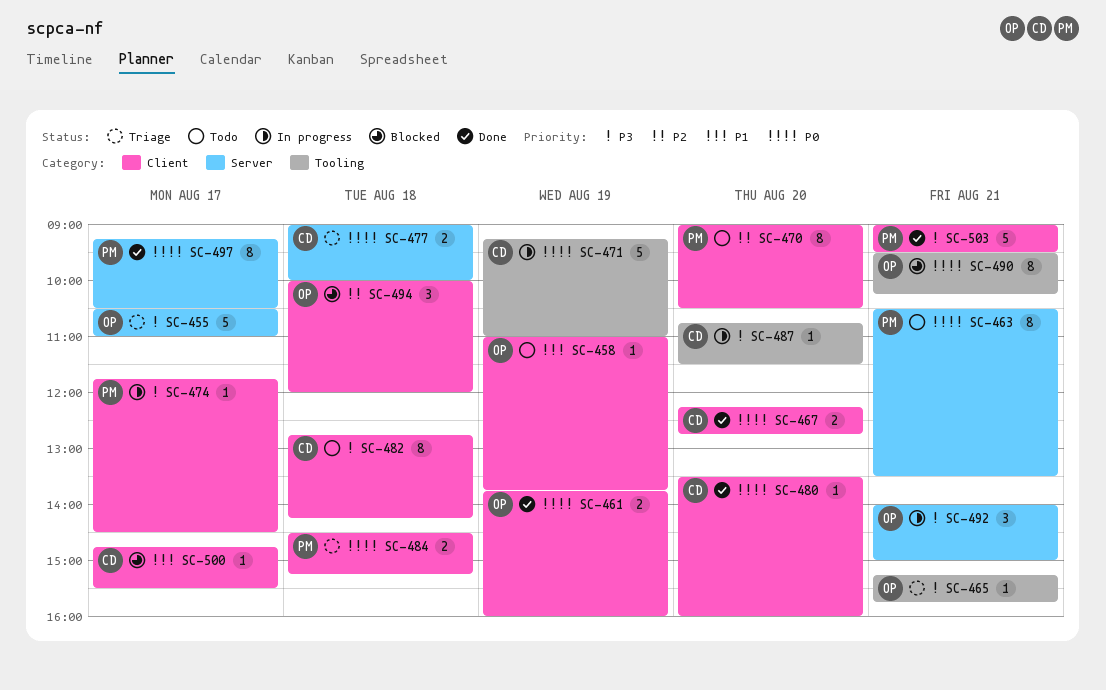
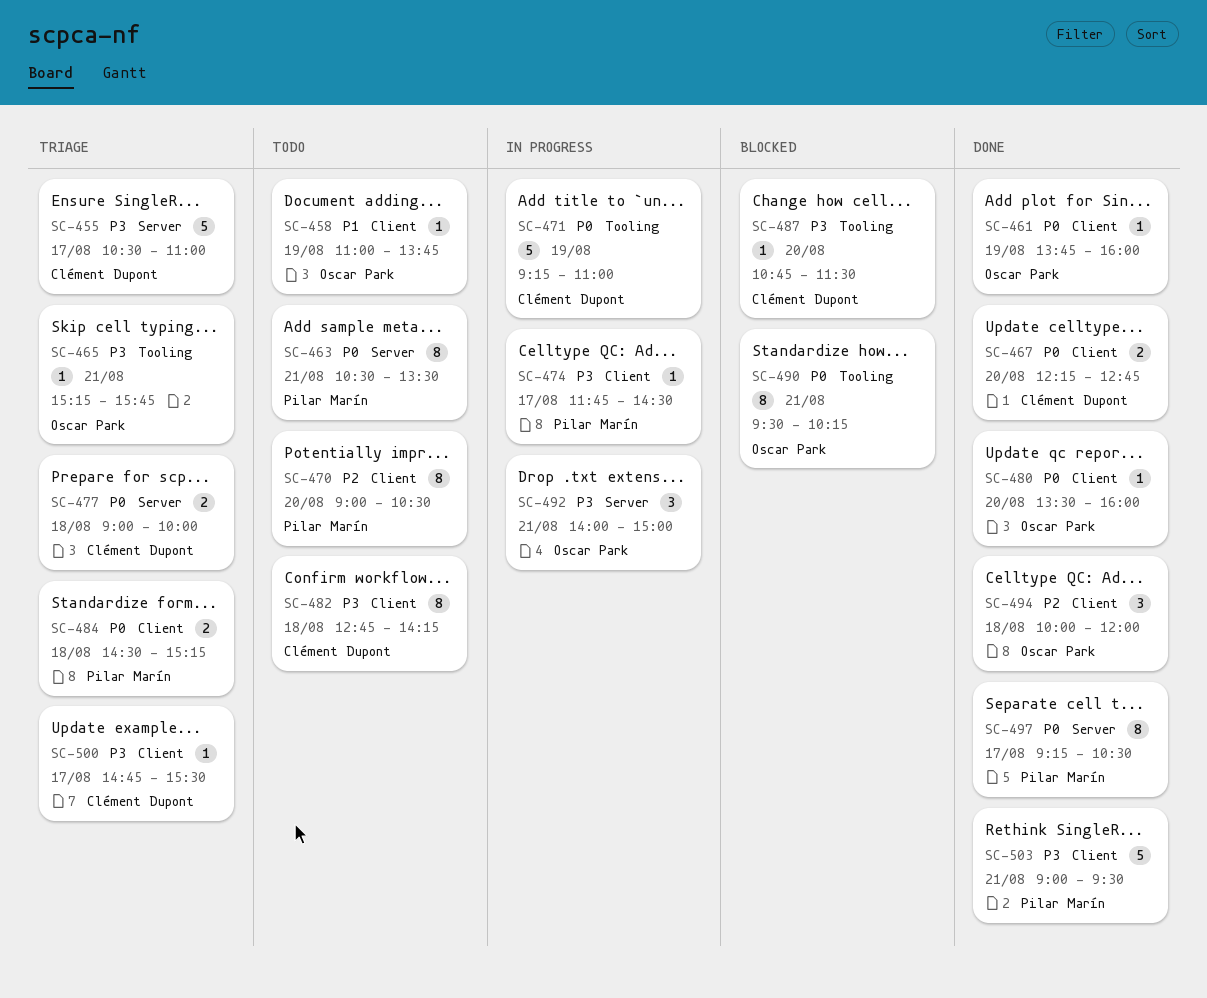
SC-455, owner: Oscar Park -> Clément Dupont
SC-461, estimate: 2 -> 1
SC-480, owner: Clément Dupont -> Oscar Park
SC-487, status: In progress -> Blocked
SC-494, status: Blocked -> Done
SC-500, status: Blocked -> Triage
SC-500, priority: P1 -> P3

